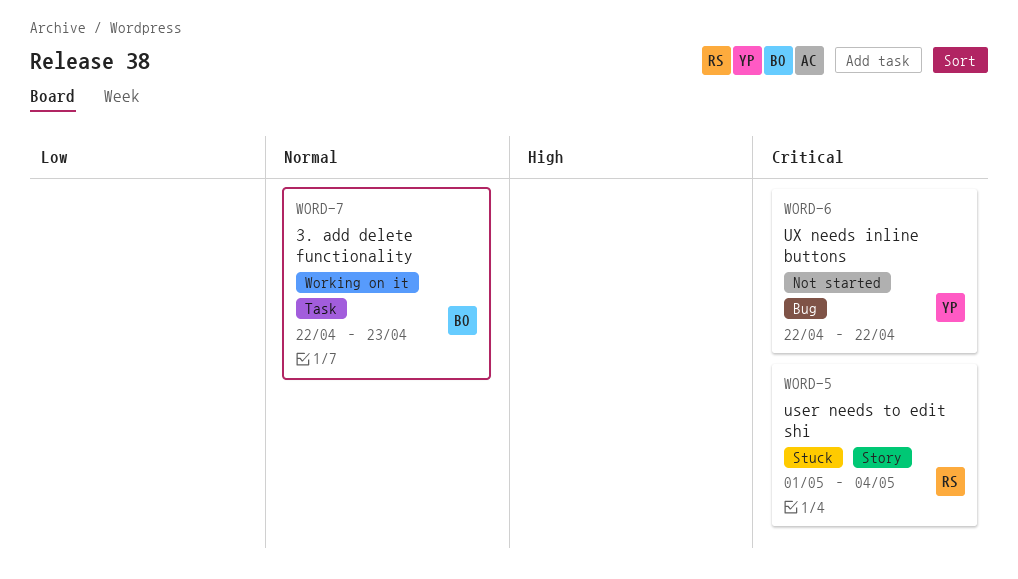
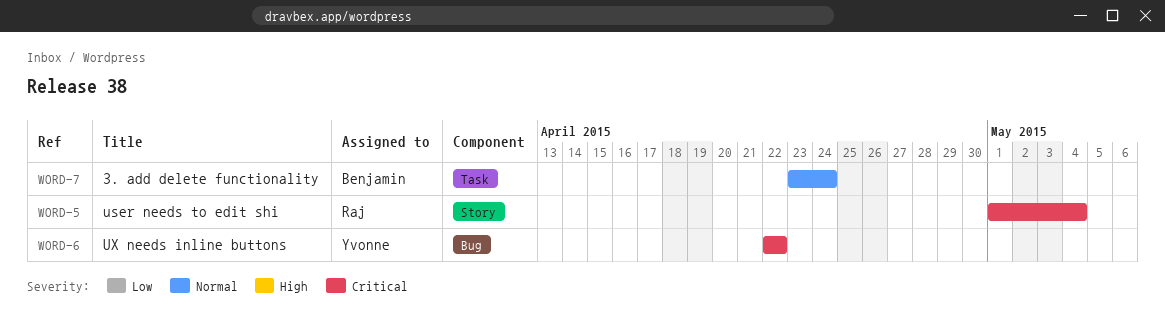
WORD-7, start: Apr 22 -> Apr 23
WORD-7, due: Apr 23 -> Apr 24

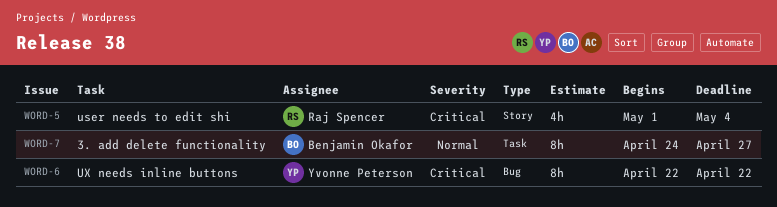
WORD-7, start: Apr 23 -> Apr 24
WORD-7, due: Apr 24 -> Apr 27

